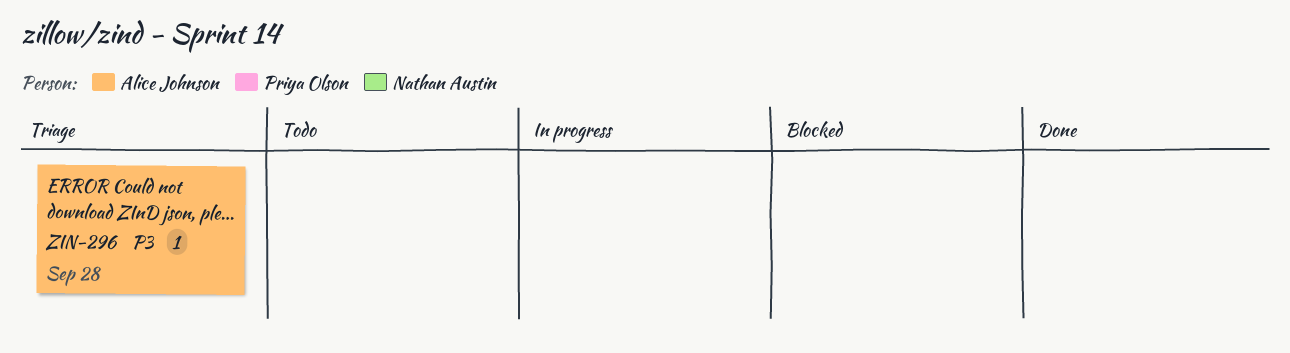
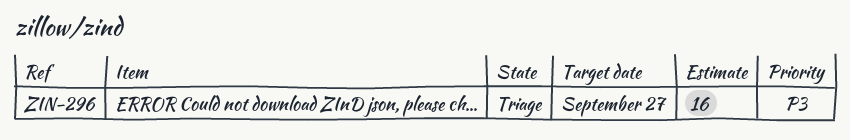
ZIN-296, estimate: 1 -> 16
ZIN-296, due: Sep 28 -> Sep 27

